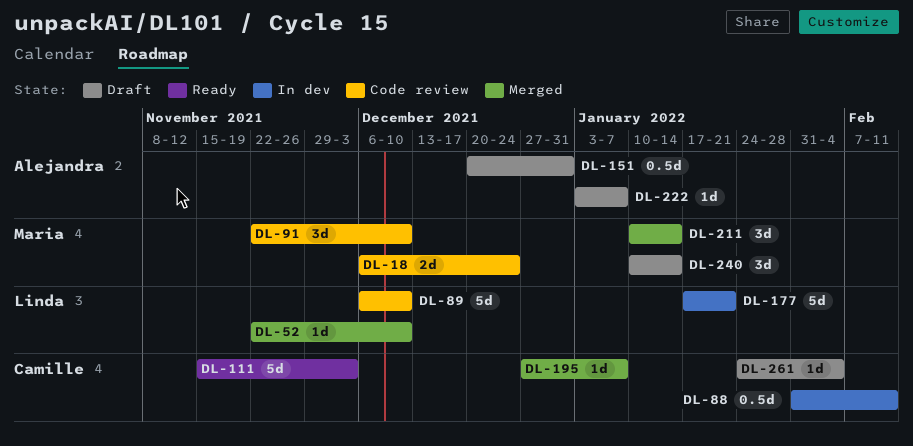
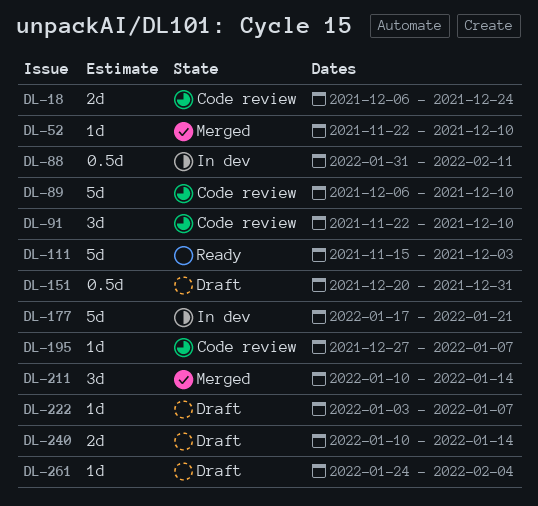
DL-195, status: Merged -> Code review
DL-240, estimate: 3d -> 2d

